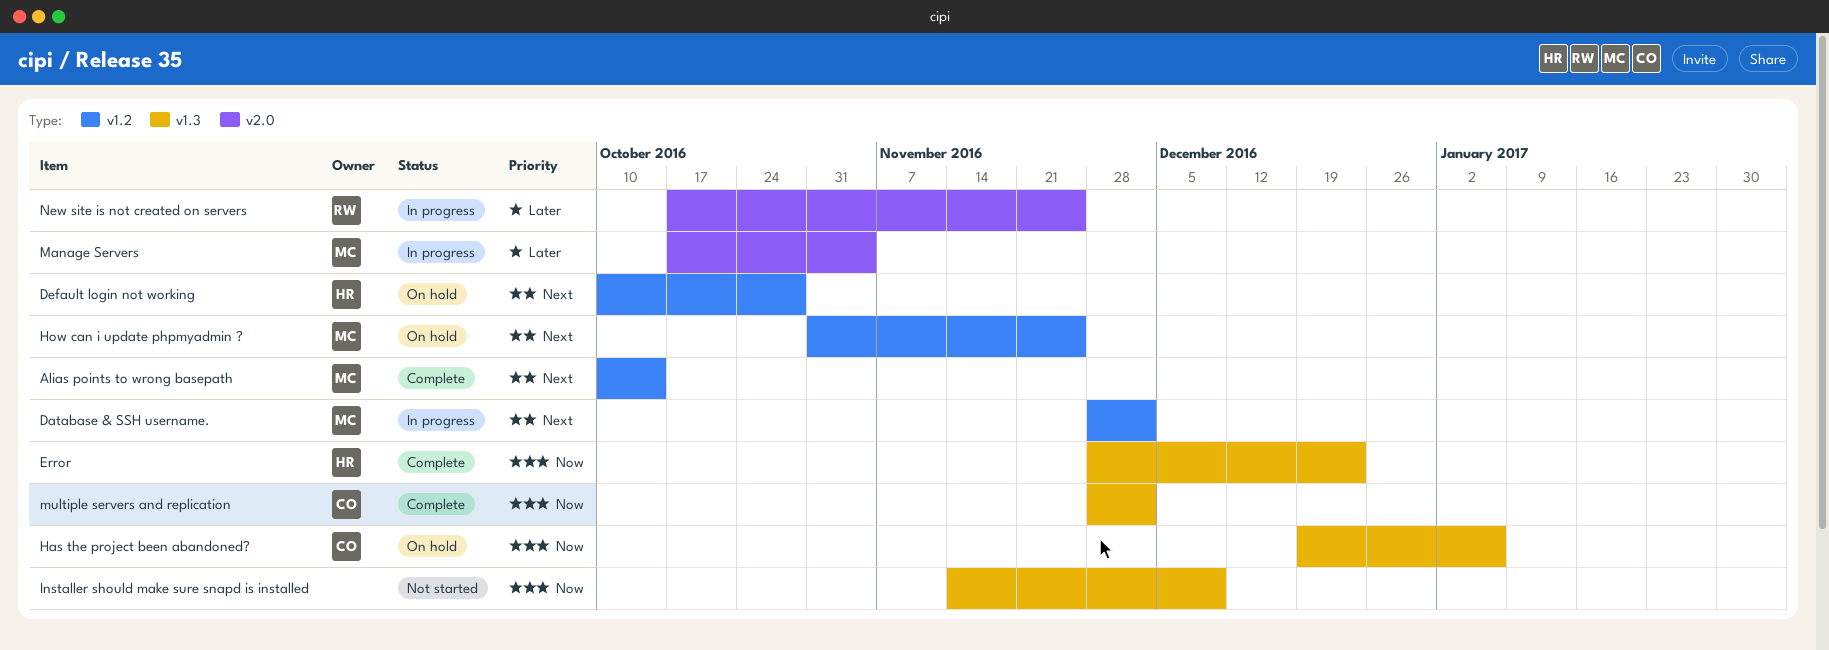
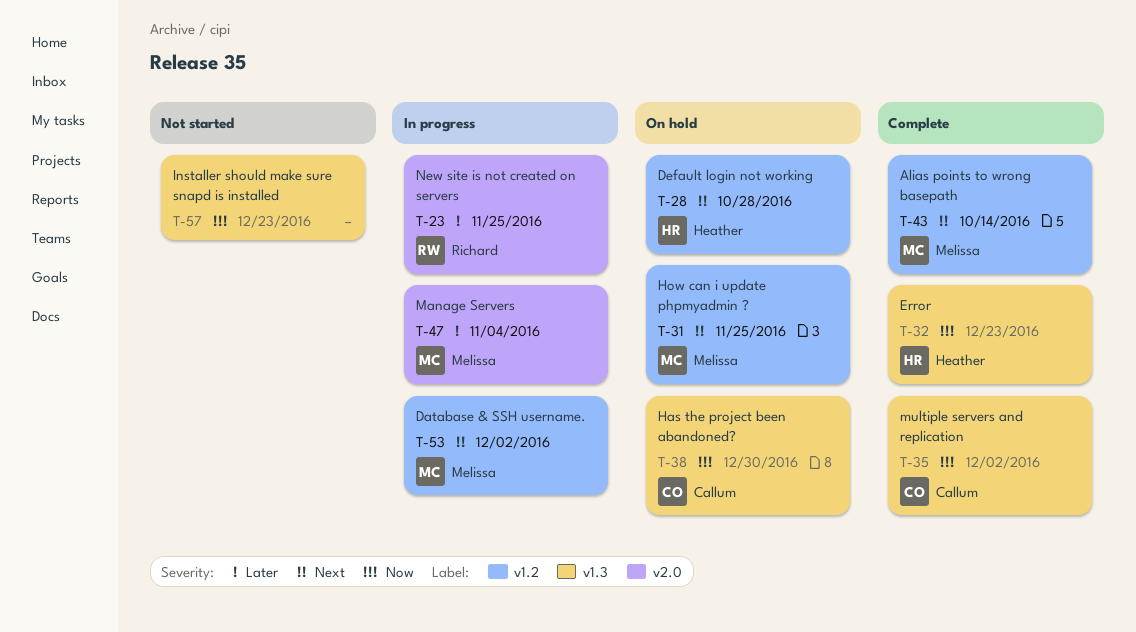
Has the project been abandoned?, due: Jan 6 -> Dec 30
Installer should make sure snapd is installed, due: Dec 9 -> Dec 23

